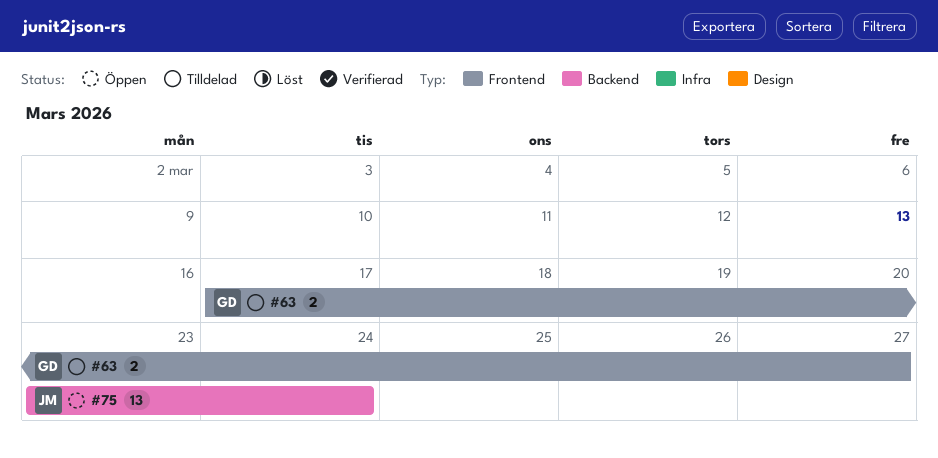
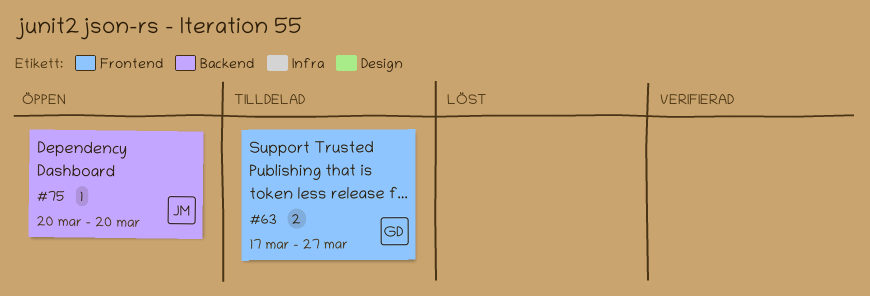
#75, estimate: 13 -> 1
#75, start: Mar 23 -> Mar 20
#75, due: Mar 24 -> Mar 20

